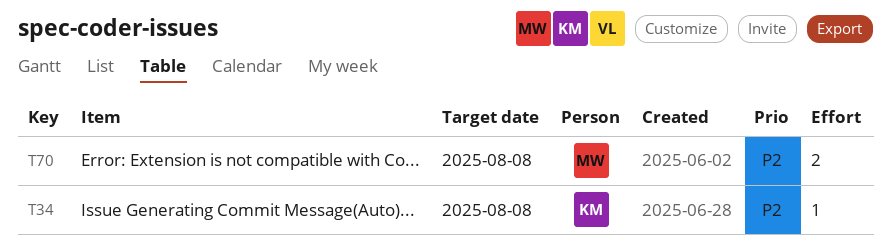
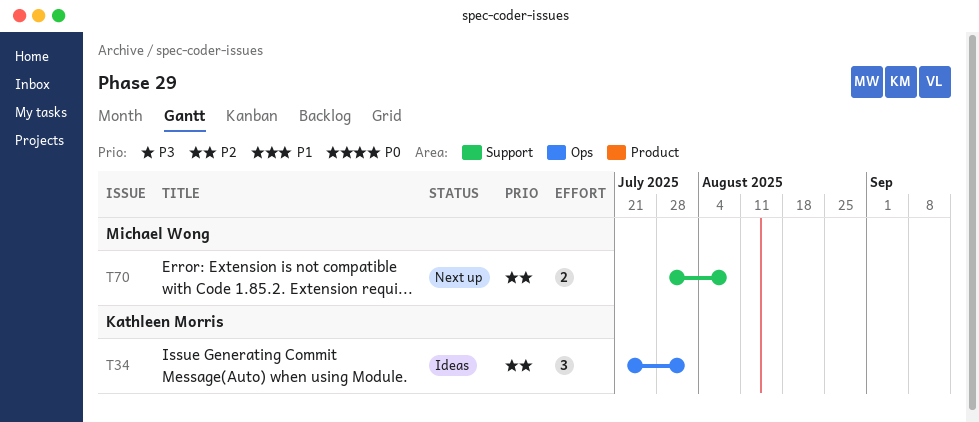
T34, estimate: 1 -> 3
T34, due: Aug 8 -> Aug 1

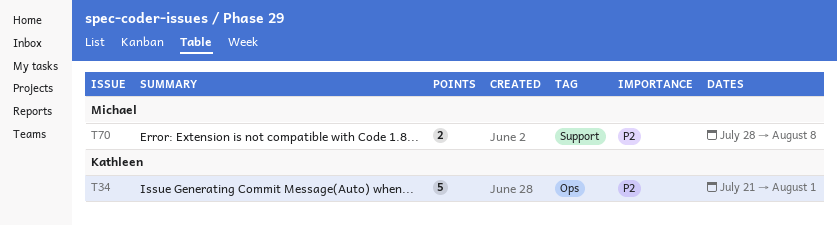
T34, estimate: 3 -> 5

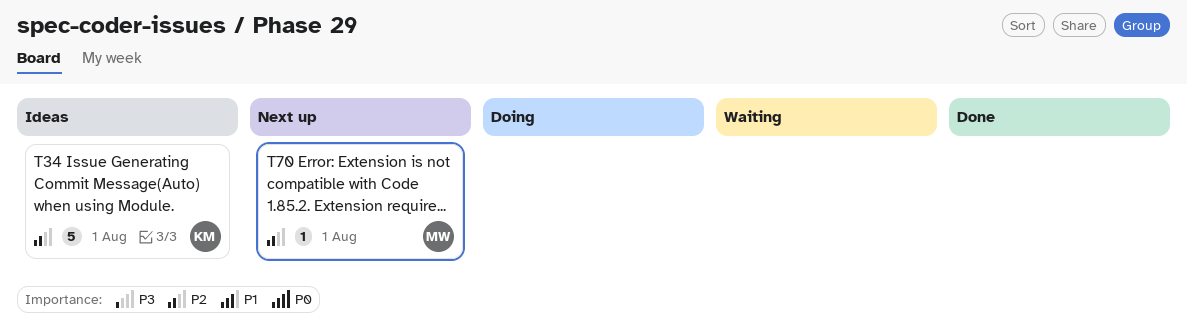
T70, estimate: 2 -> 1
T70, due: Aug 8 -> Aug 1

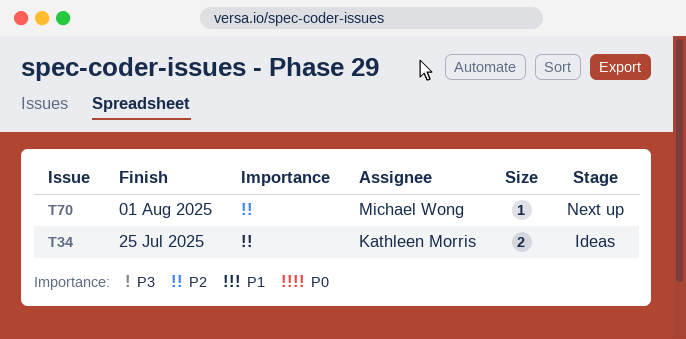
T34, estimate: 5 -> 2
T34, due: Aug 1 -> Jul 25

